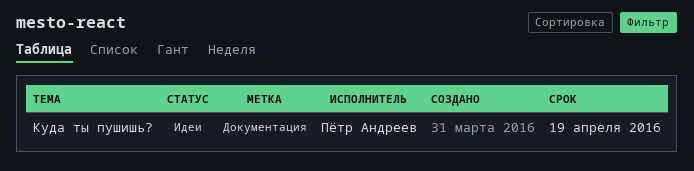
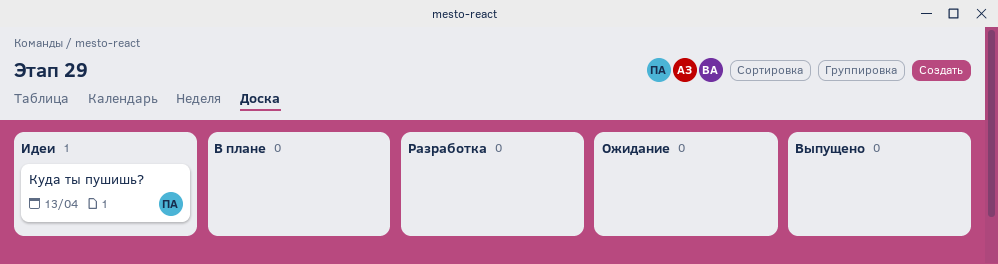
Куда ты пушишь?, due: Apr 19 -> Apr 13

